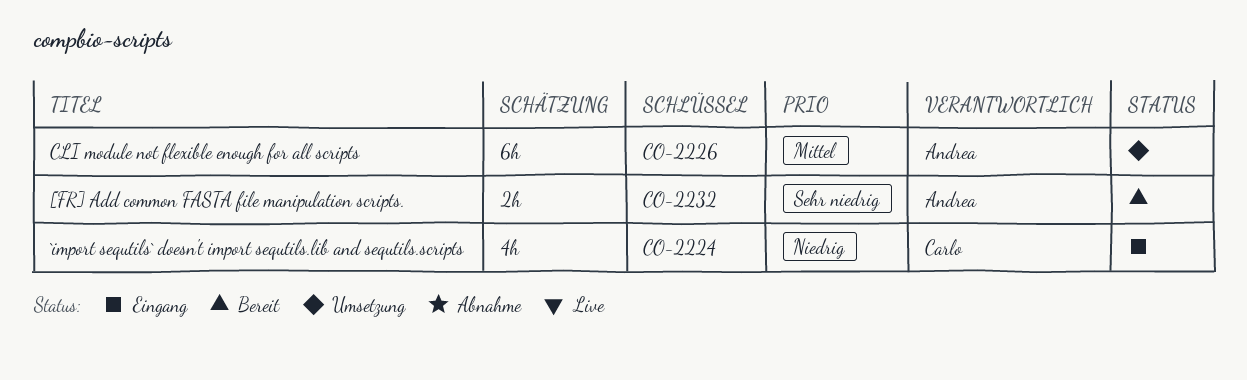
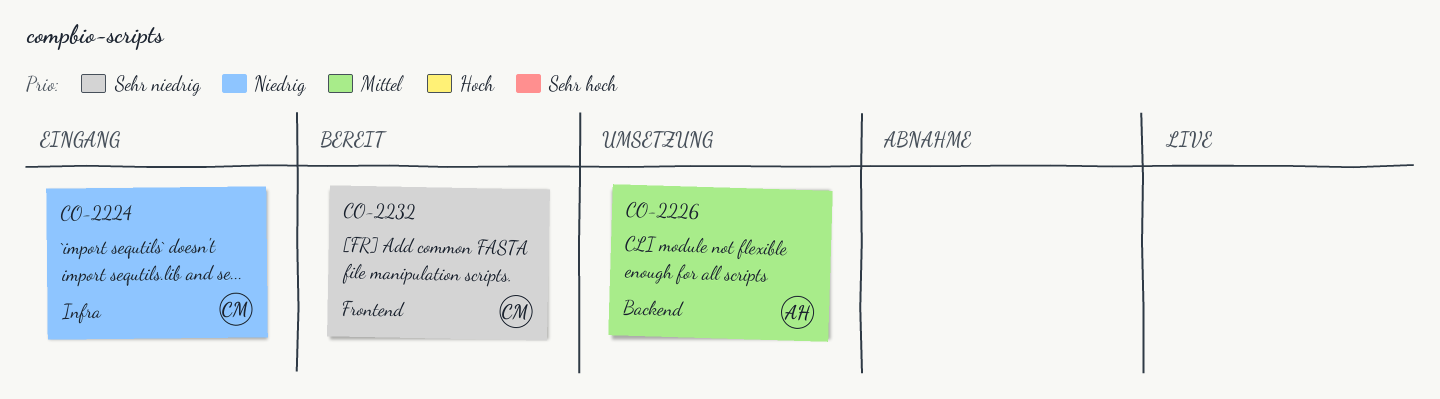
CO-2232, owner: Andrea -> Carlo

